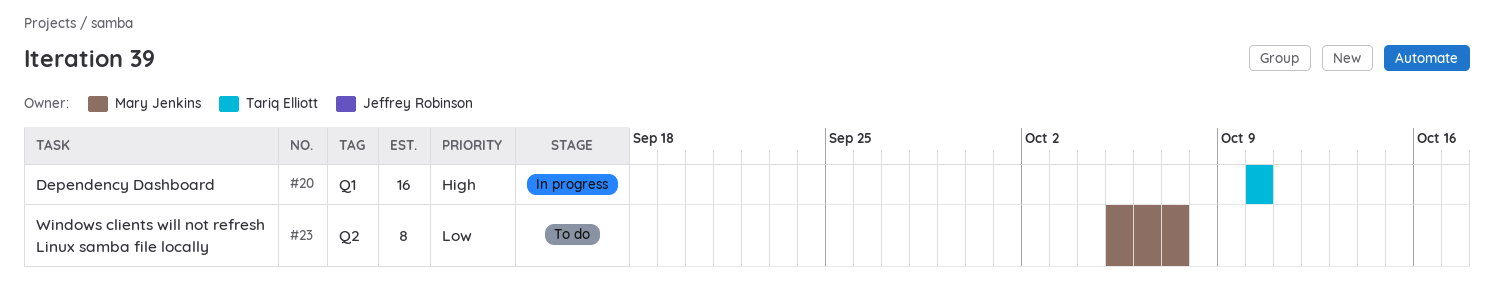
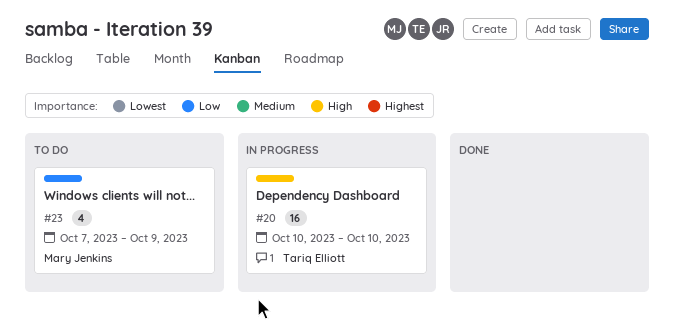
#23, estimate: 8 -> 4
#23, start: Oct 5 -> Oct 7
#23, due: Oct 7 -> Oct 9

